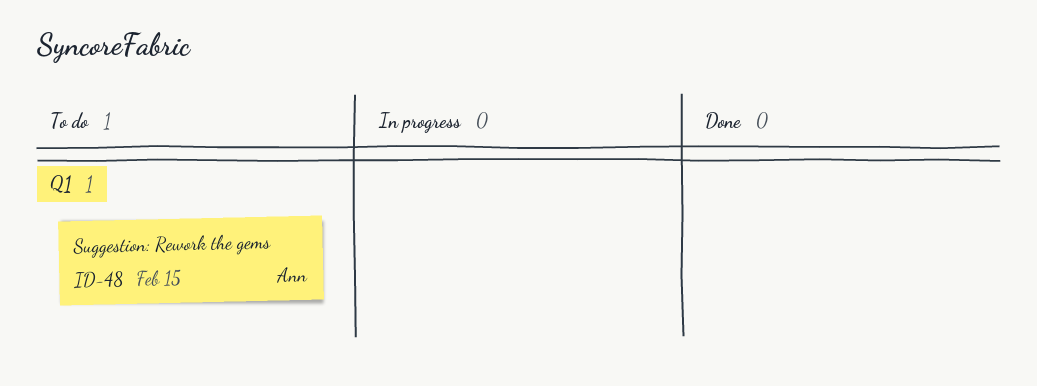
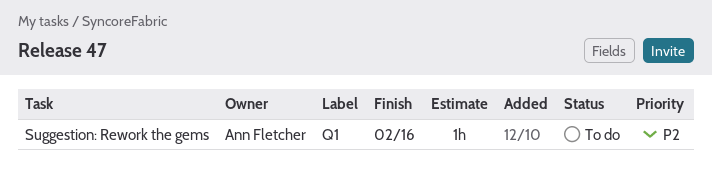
Suggestion: Rework the gems, due: Feb 15 -> Feb 16

